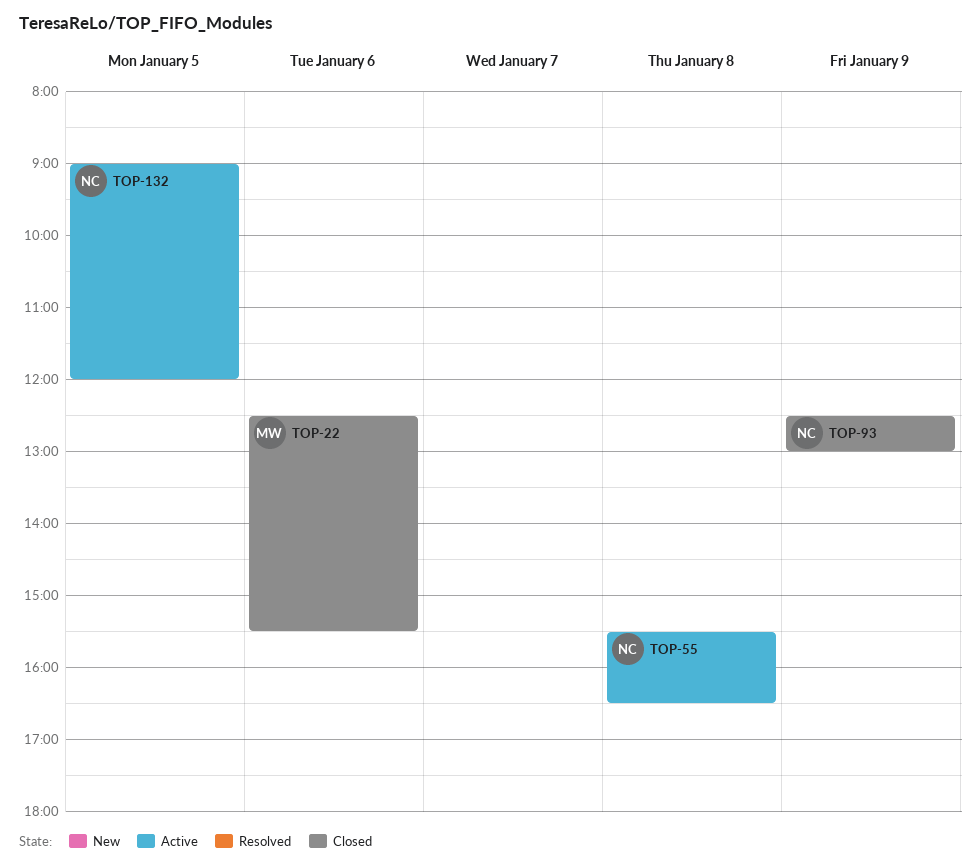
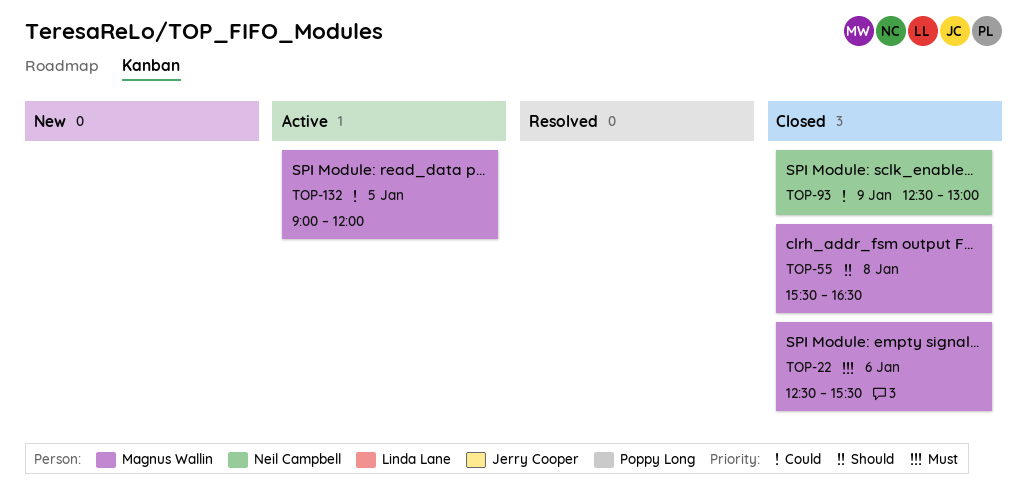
TOP-55, status: Active -> Closed
TOP-55, owner: Neil Campbell -> Magnus Wallin
TOP-132, owner: Neil Campbell -> Magnus Wallin

